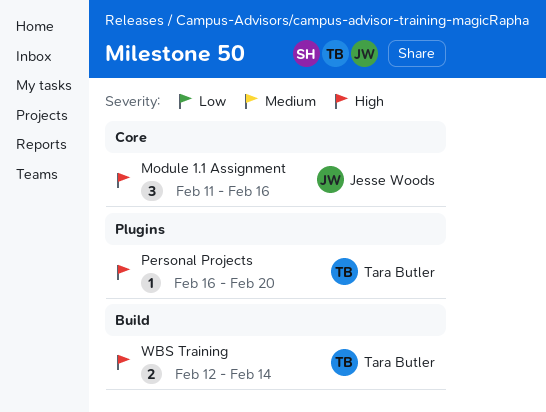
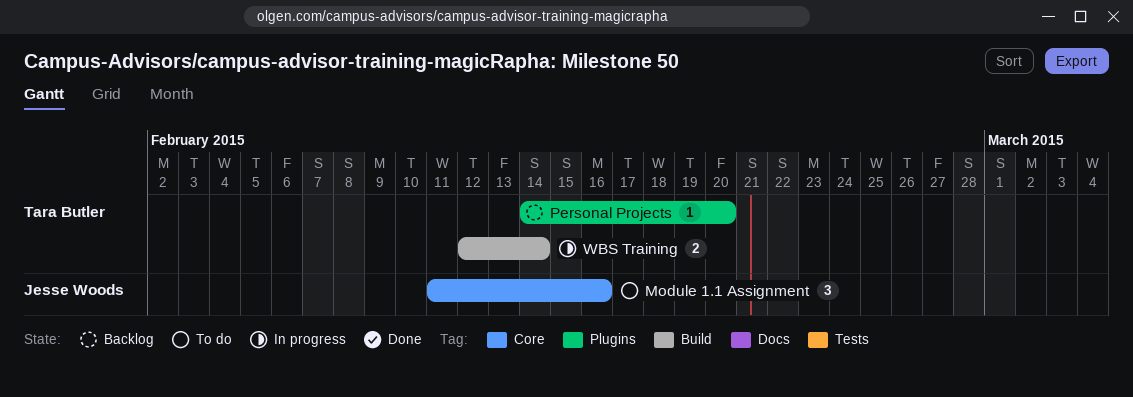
Personal Projects, start: Feb 16 -> Feb 14

